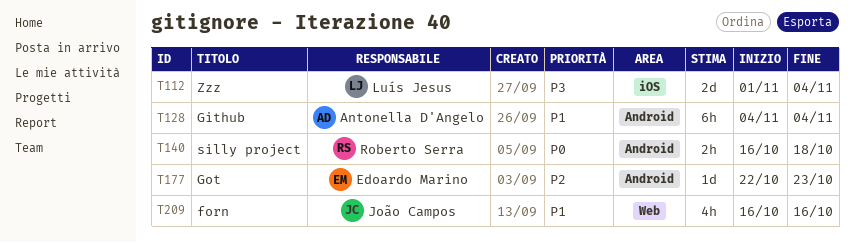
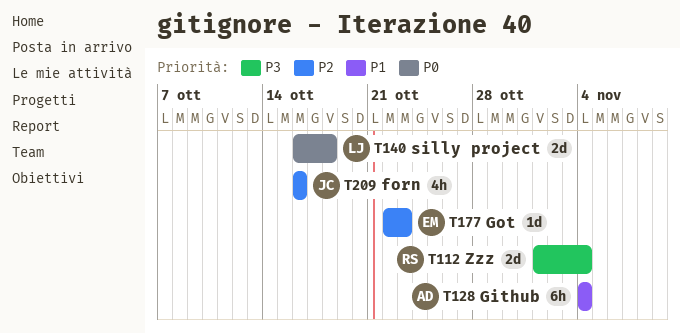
T112, owner: Luís Jesus -> Roberto Serra
T140, owner: Roberto Serra -> Luís Jesus
T140, estimate: 2h -> 2d
T209, priority: P1 -> P2

